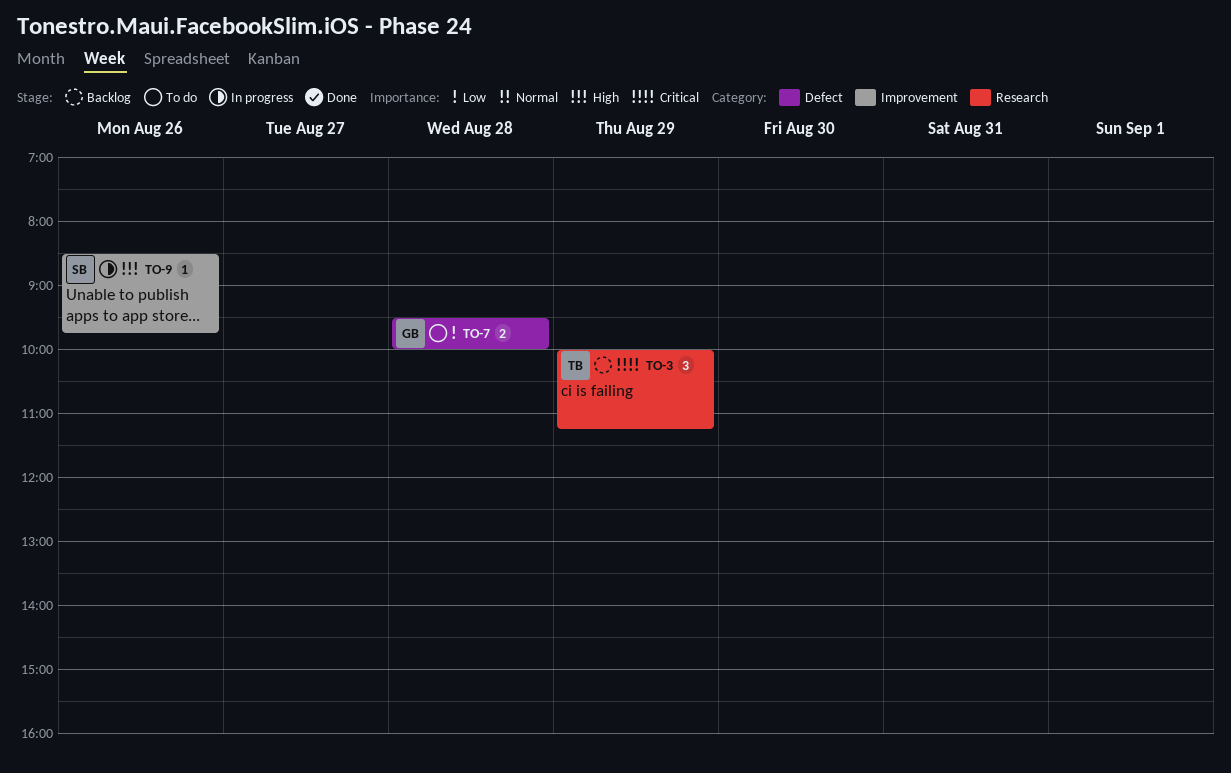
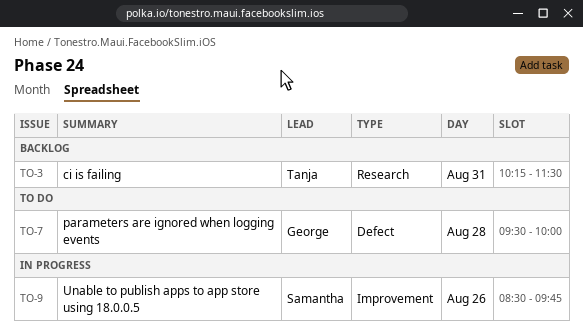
TO-3, day: Aug 29 -> Aug 31
TO-3, begins: 10:00 -> 10:15
TO-3, ends: 11:15 -> 11:30

